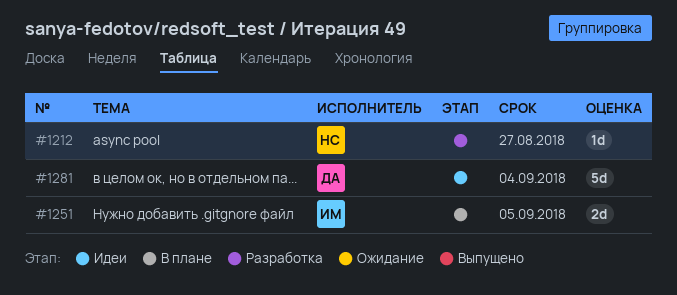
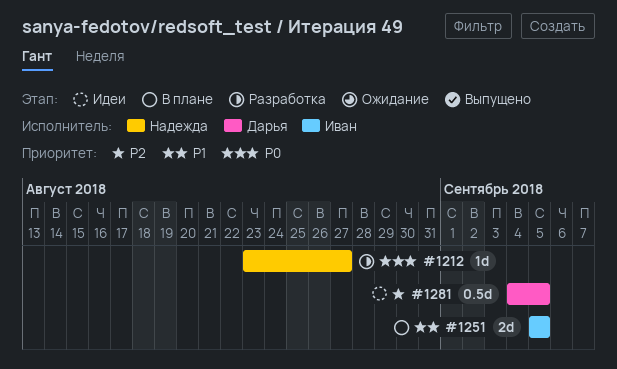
#1281, estimate: 5d -> 0.5d
#1281, due: Sep 4 -> Sep 5

